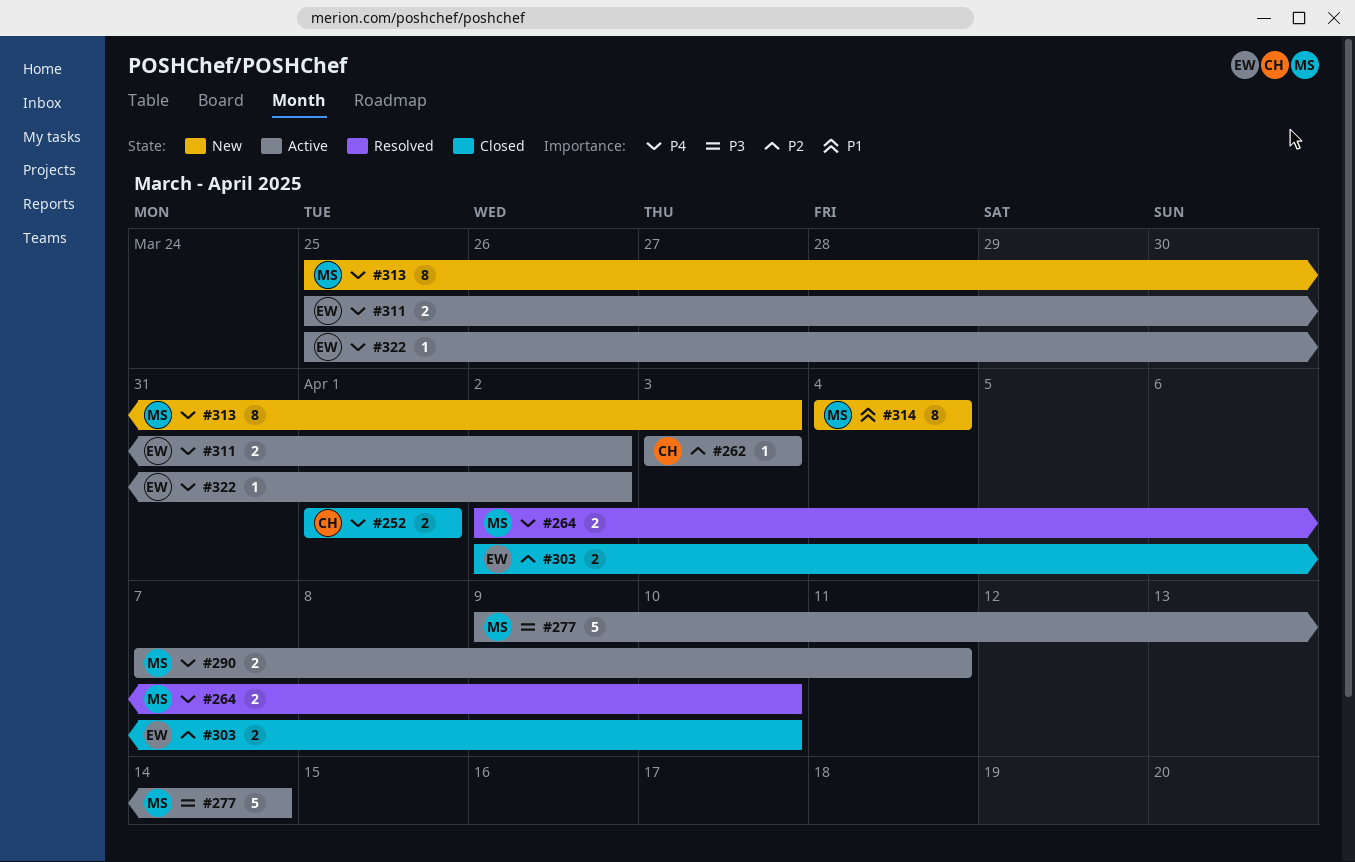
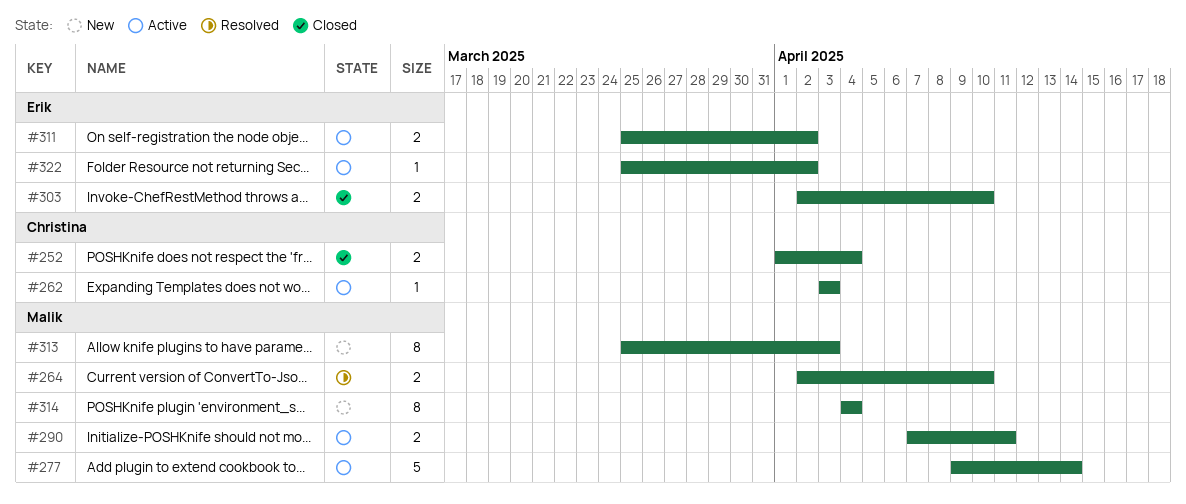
#252, due: Apr 1 -> Apr 4

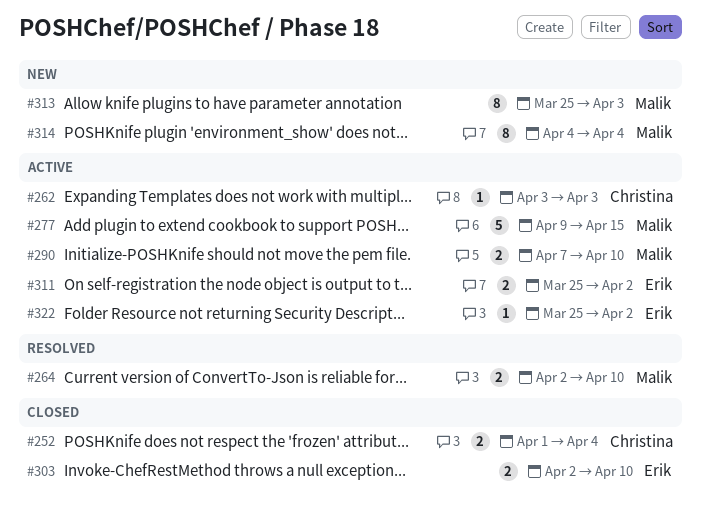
#277, due: Apr 14 -> Apr 15
#290, due: Apr 11 -> Apr 10

